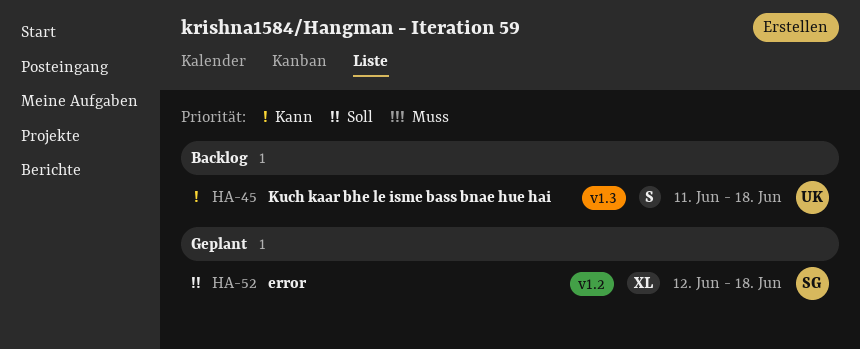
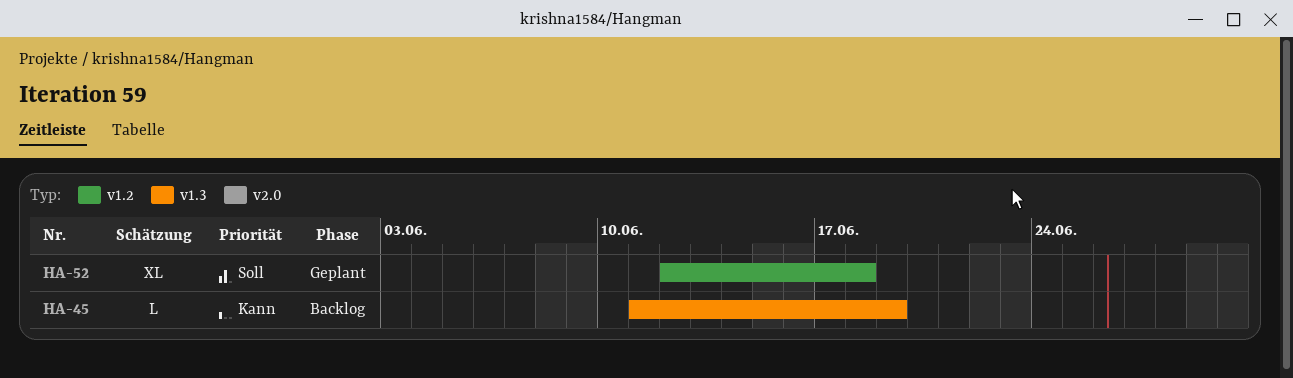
HA-45, estimate: S -> L
HA-45, due: Jun 18 -> Jun 19

